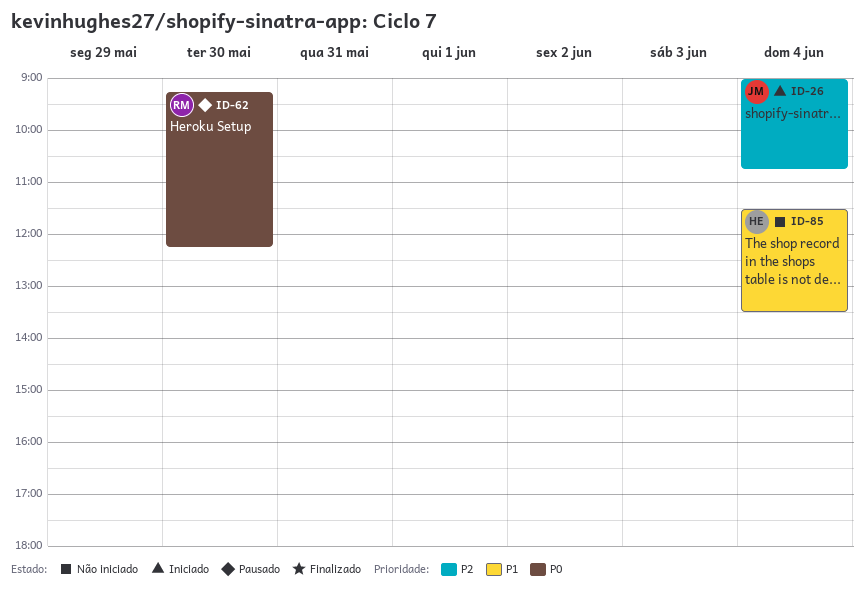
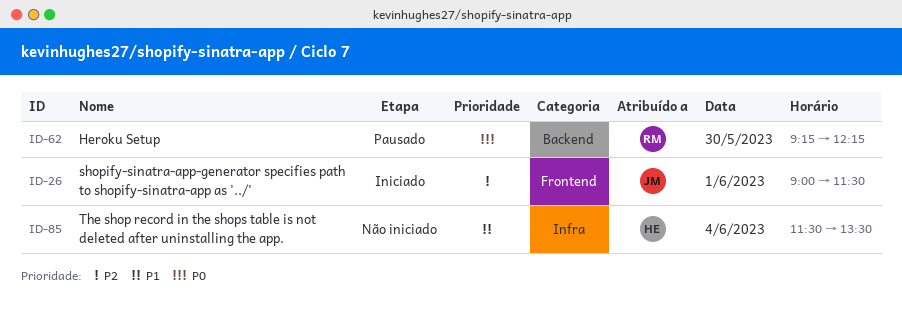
ID-26, day: Jun 4 -> Jun 1
ID-26, ends: 10:45 -> 11:30

